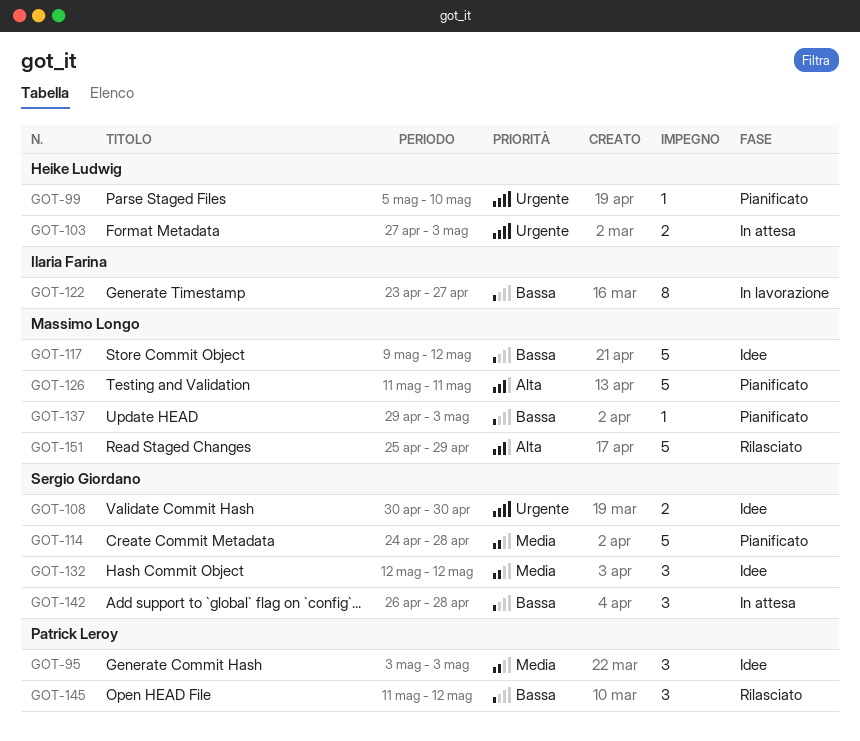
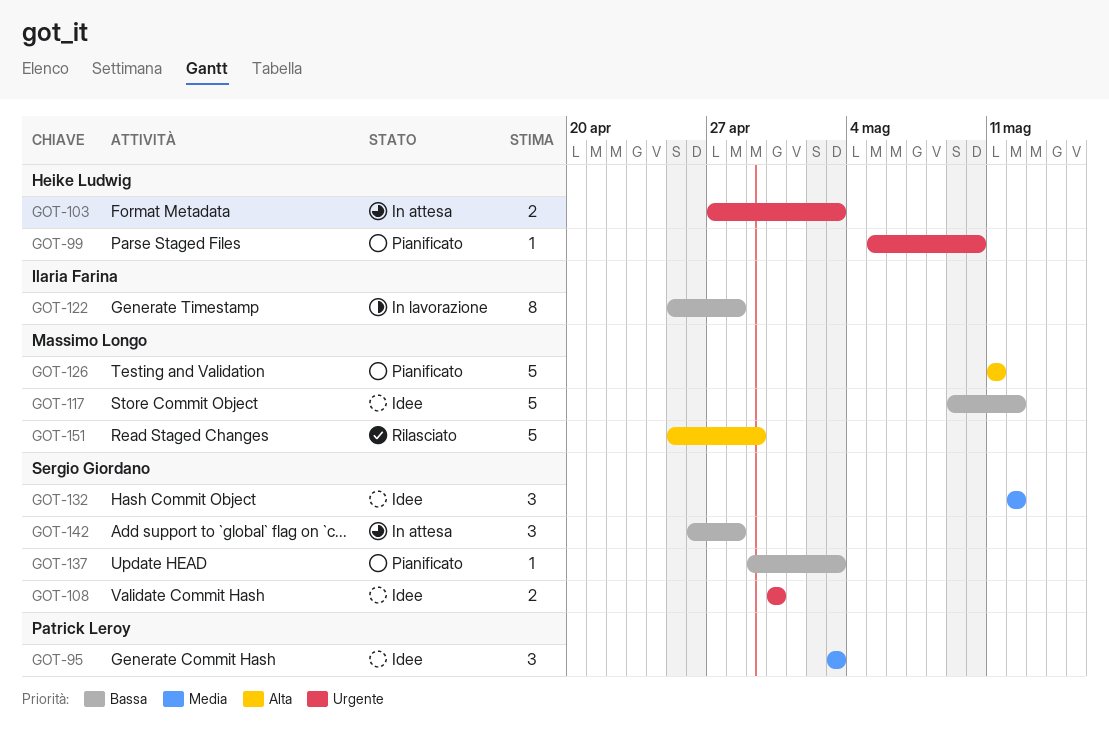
GOT-114: present -> none
GOT-122, start: Apr 23 -> Apr 25
GOT-122, due: Apr 27 -> Apr 28
GOT-137, owner: Massimo Longo -> Sergio Giordano
GOT-145: present -> none

